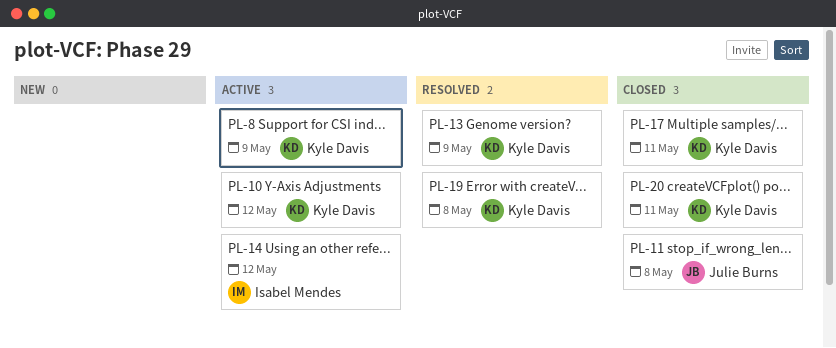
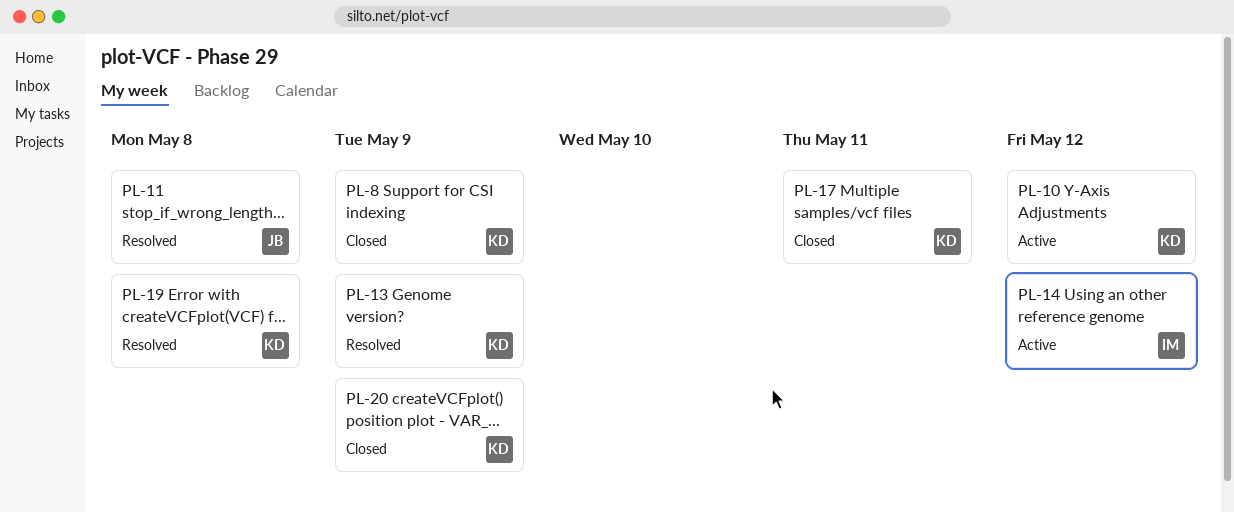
PL-8, status: Active -> Closed
PL-11, status: Closed -> Resolved
PL-20, due: May 11 -> May 9

